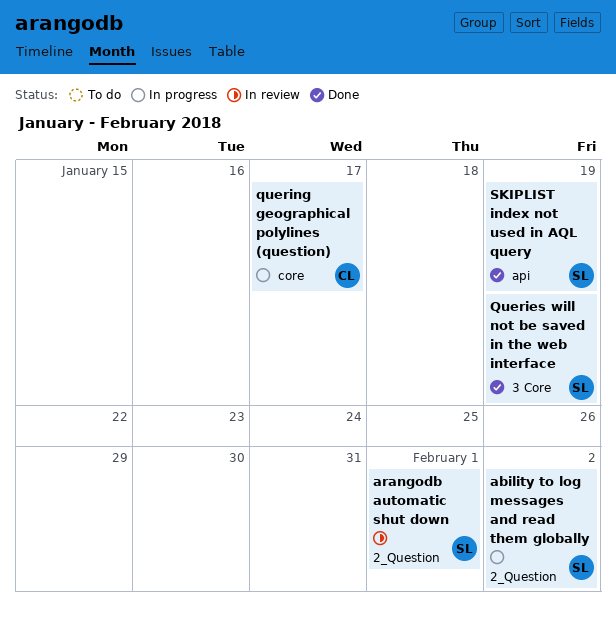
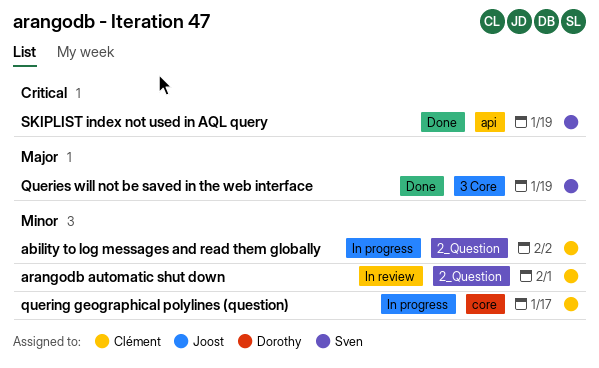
ability to log messages and read them globally, owner: Sven -> Clément
arangodb automatic shut down, owner: Sven -> Clément

